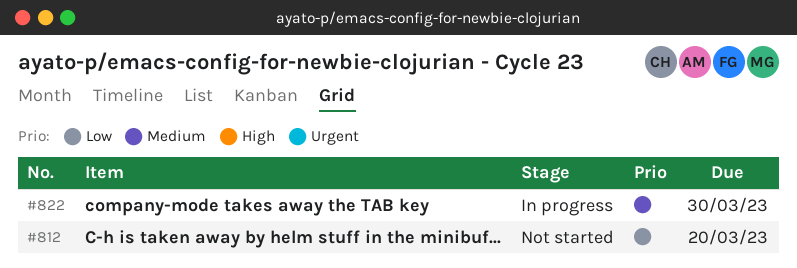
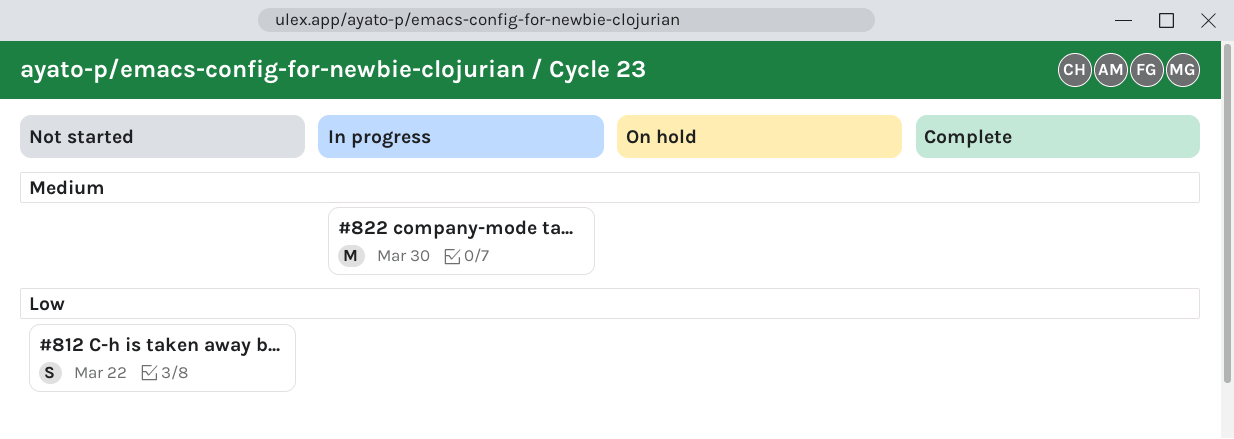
#812, due: Mar 20 -> Mar 22

